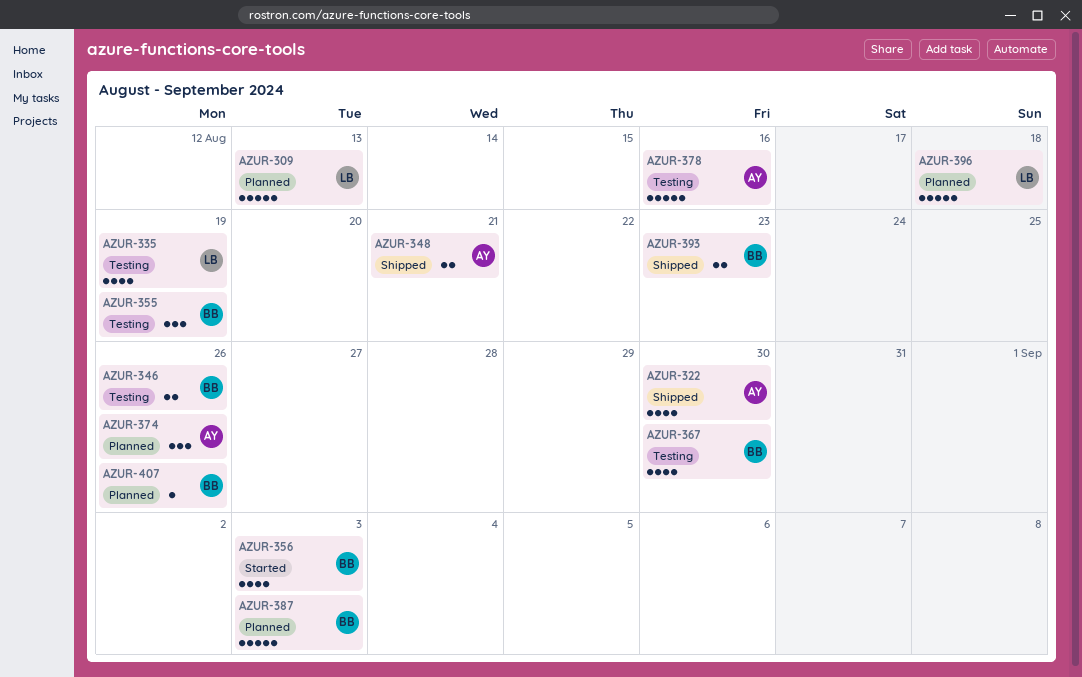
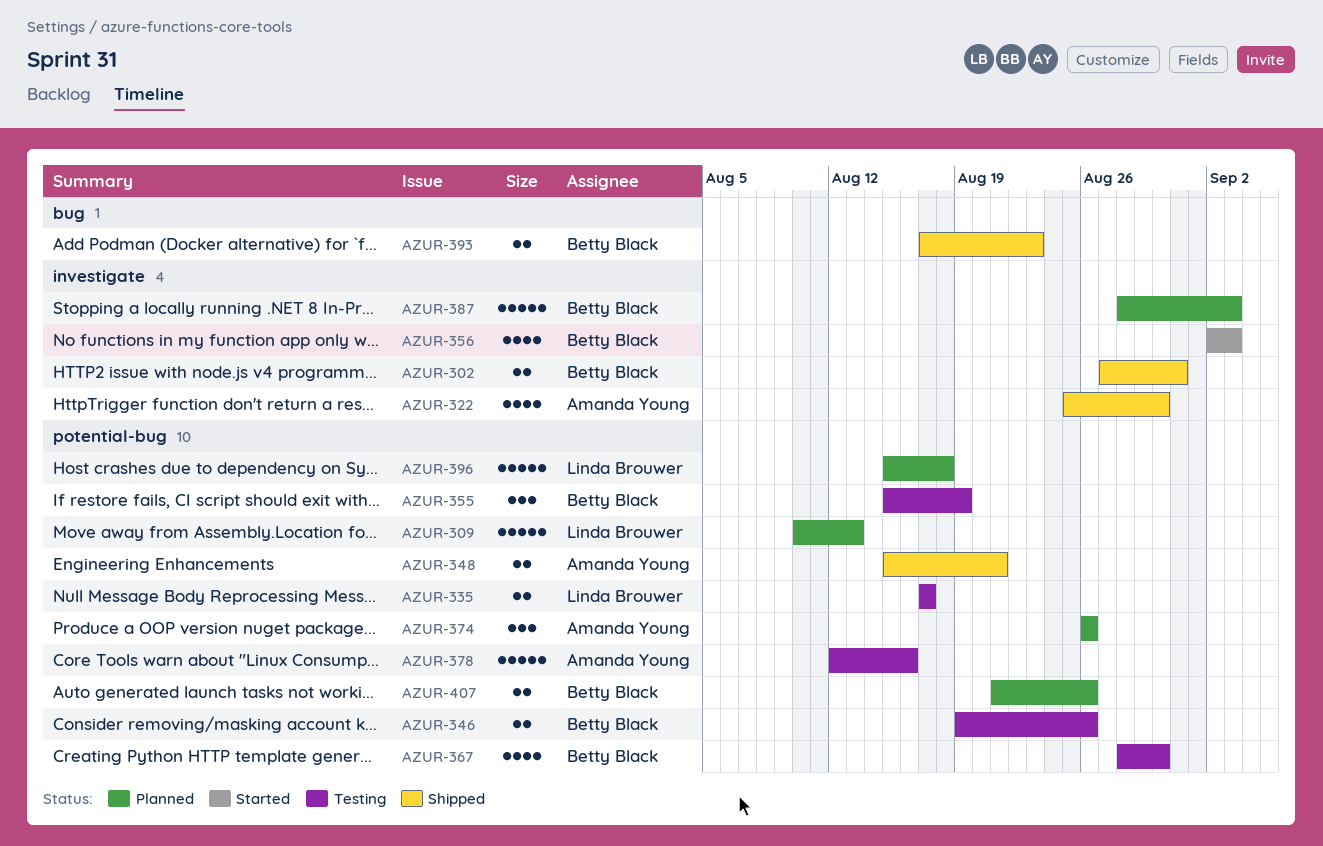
AZUR-302: none -> present
AZUR-335, estimate: 4 -> 2
AZUR-335, due: Aug 19 -> Aug 17
AZUR-407, estimate: 1 -> 2

